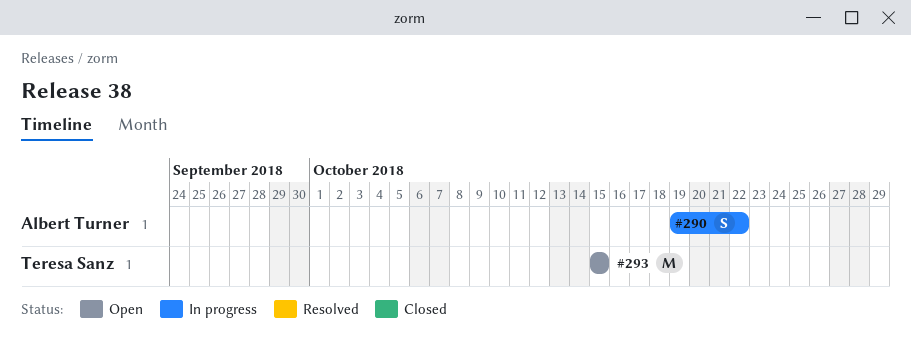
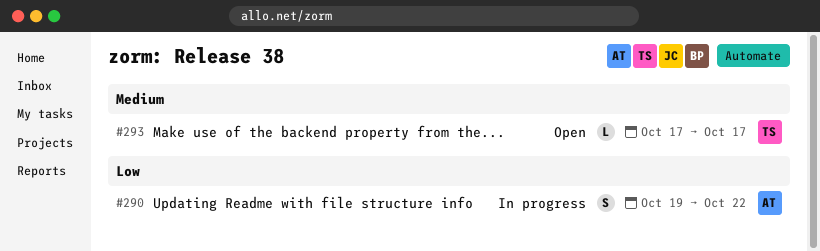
#293, estimate: M -> L
#293, start: Oct 15 -> Oct 17
#293, due: Oct 15 -> Oct 17

